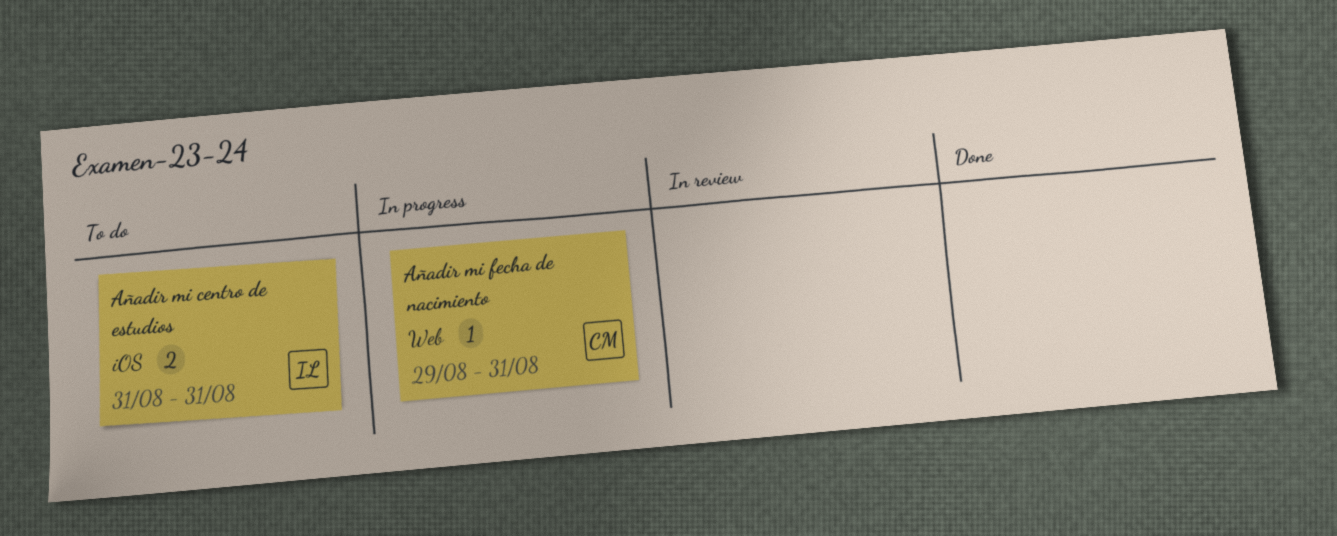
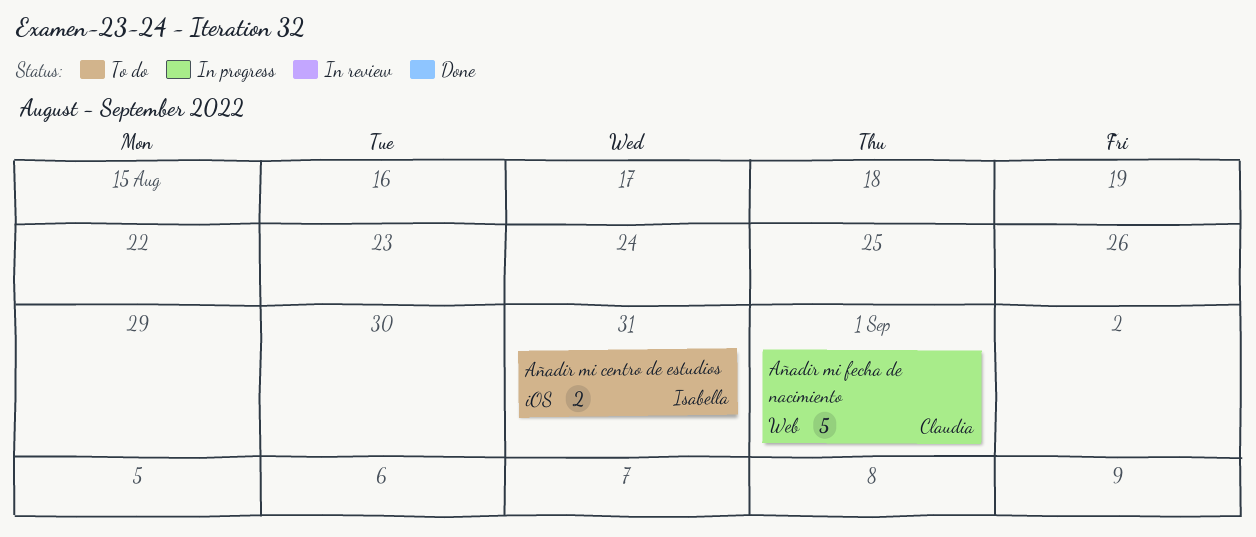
Añadir mi fecha de nacimiento, estimate: 1 -> 5
Añadir mi fecha de nacimiento, due: Aug 31 -> Sep 1

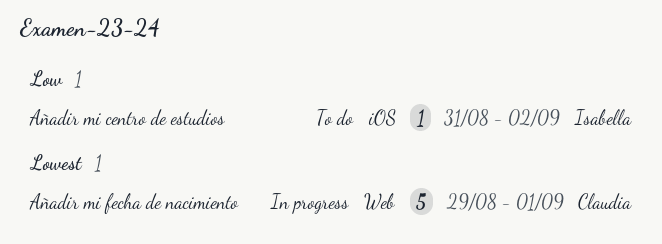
Añadir mi centro de estudios, estimate: 2 -> 1
Añadir mi centro de estudios, due: Aug 31 -> Sep 2

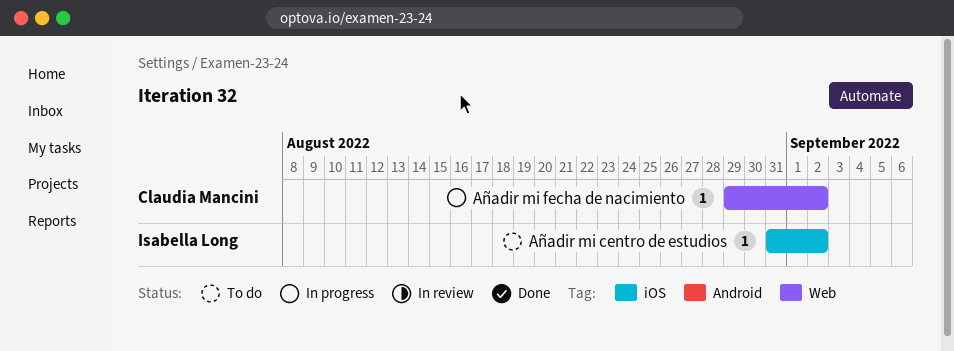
Añadir mi fecha de nacimiento, estimate: 5 -> 1
Añadir mi fecha de nacimiento, due: Sep 1 -> Sep 2

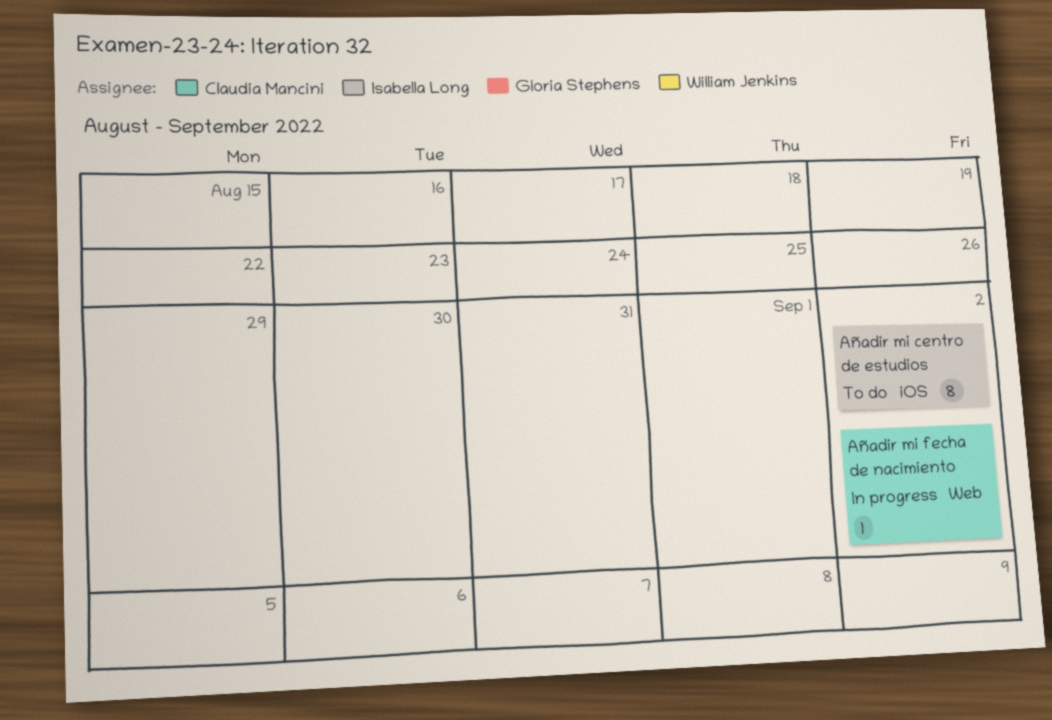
Añadir mi centro de estudios, estimate: 1 -> 8

